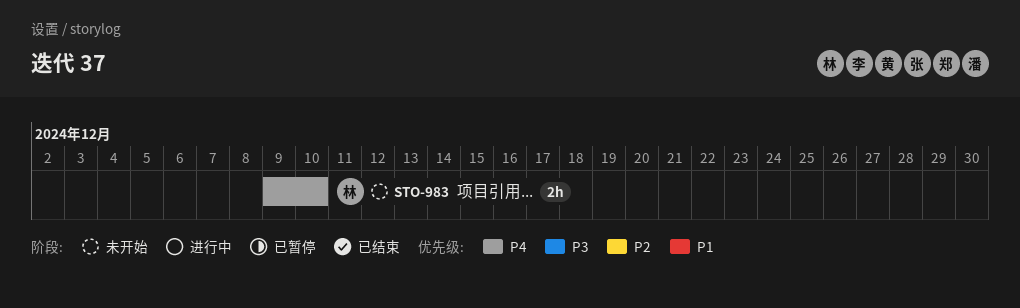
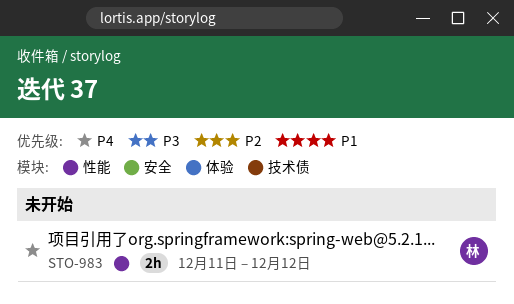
STO-983, start: Dec 9 -> Dec 11
STO-983, due: Dec 10 -> Dec 12

